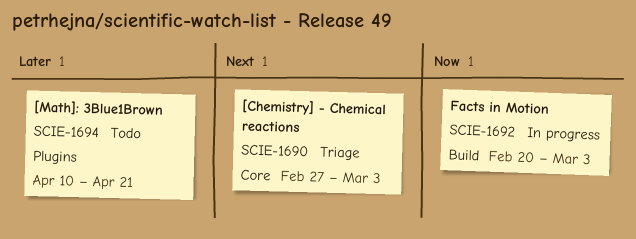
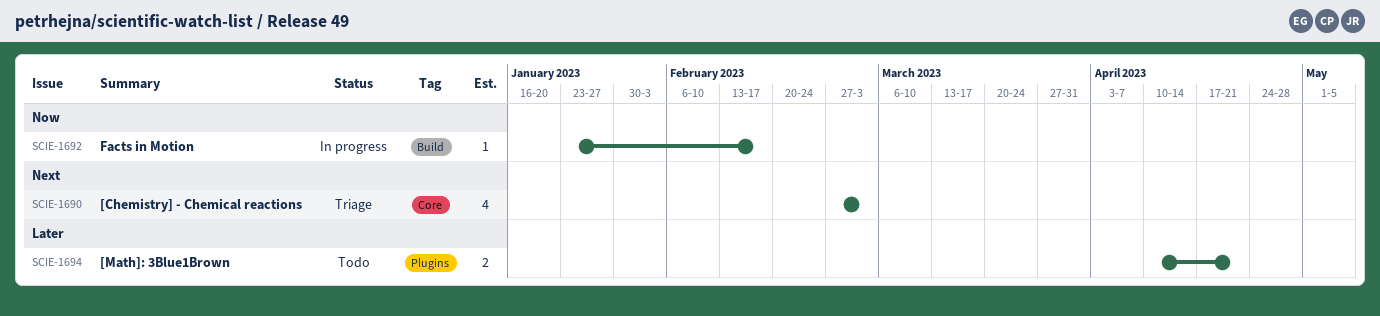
SCIE-1692, start: Feb 20 -> Jan 23
SCIE-1692, due: Mar 3 -> Feb 17

